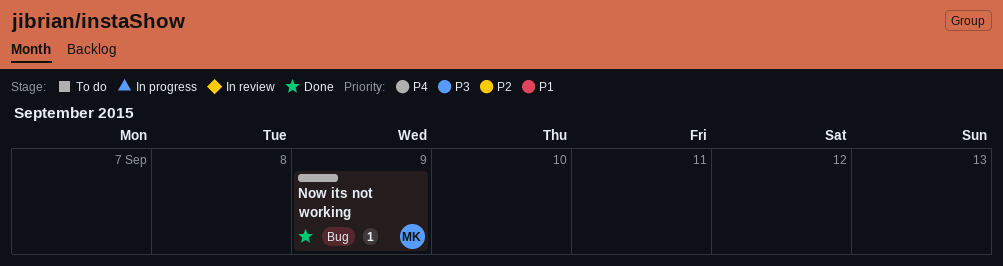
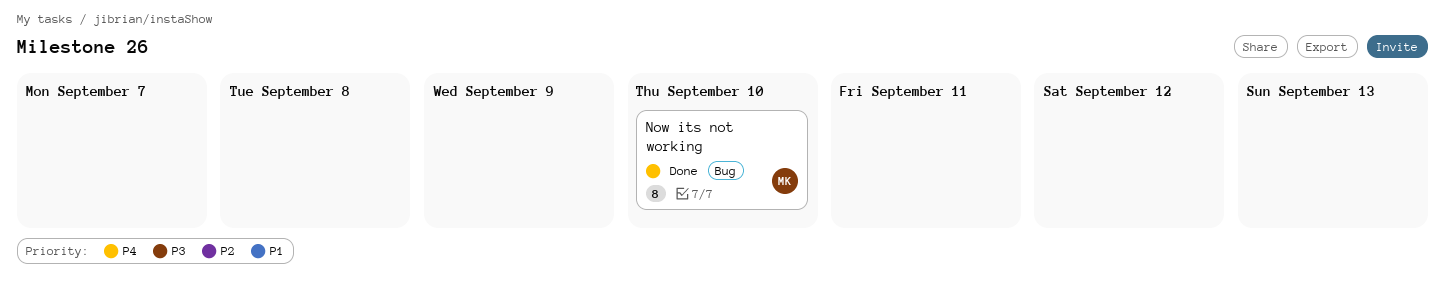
Now its not working, estimate: 1 -> 8
Now its not working, due: Sep 9 -> Sep 10

